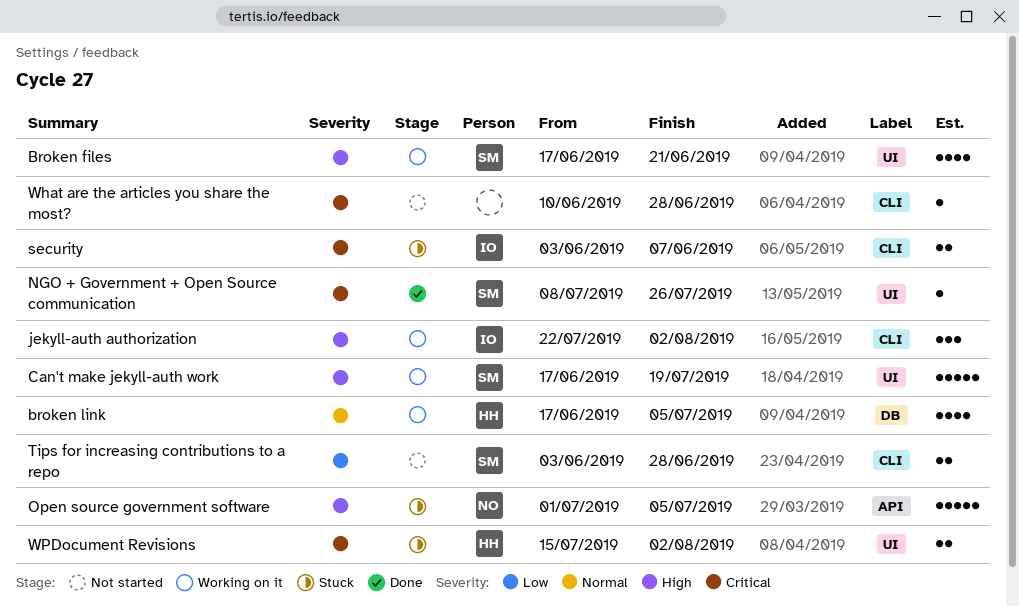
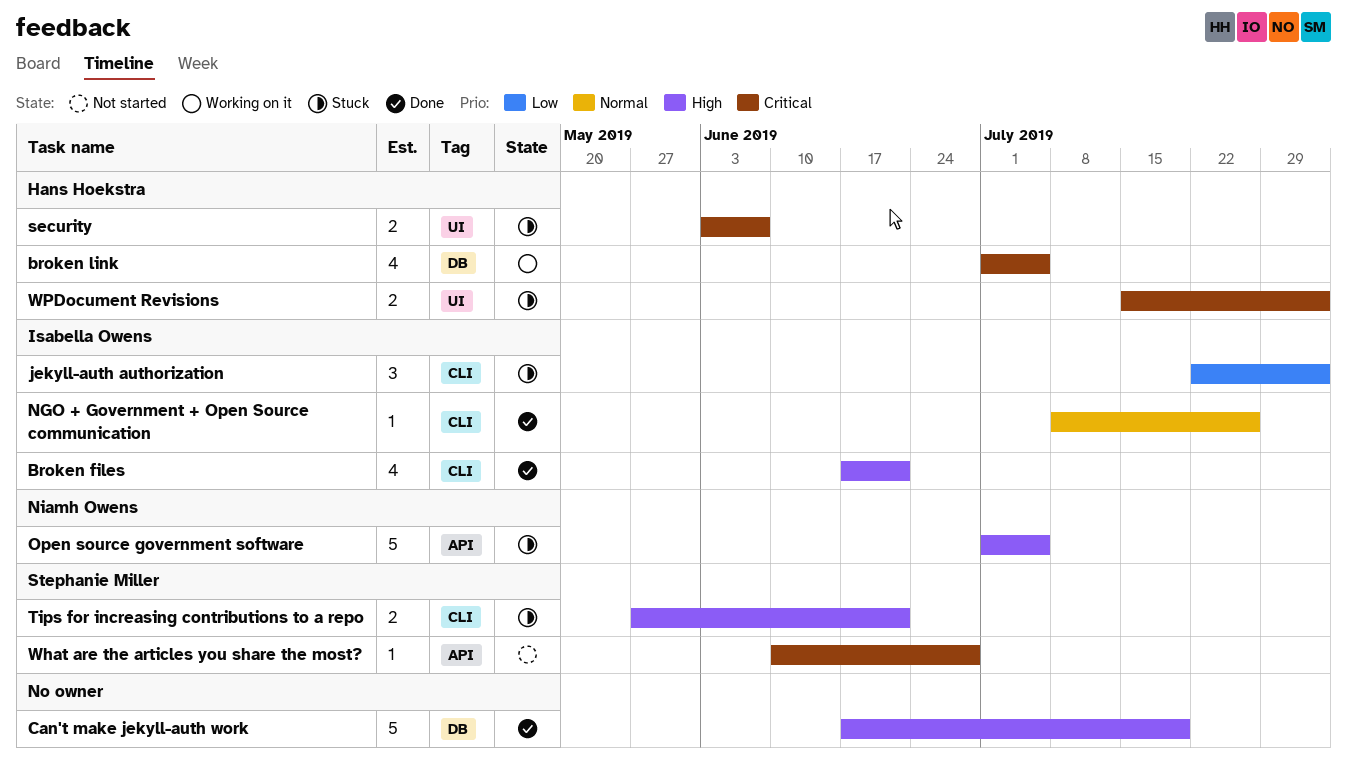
Broken files, status: Working on it -> Done
Broken files, owner: Stephanie Miller -> Isabella Owens
Broken files, label: UI -> CLI
broken link, priority: Normal -> Critical
broken link, start: Jun 17 -> Jul 1
Can't make jekyll-auth work, status: Working on it -> Done
Can't make jekyll-auth work, owner: Stephanie Miller -> none
Can't make jekyll-auth work, label: UI -> DB
jekyll-auth authorization, status: Working on it -> Stuck
jekyll-auth authorization, priority: High -> Low
NGO + Government + Open Source communication, owner: Stephanie Miller -> Isabella Owens
NGO + Government + Open Source communication, priority: Critical -> Normal
NGO + Government + Open Source communication, label: UI -> CLI
security, owner: Isabella Owens -> Hans Hoekstra
security, label: CLI -> UI
Tips for increasing contributions to a repo, status: Not started -> Stuck
Tips for increasing contributions to a repo, priority: Low -> High
Tips for increasing contributions to a repo, start: Jun 3 -> May 27
Tips for increasing contributions to a repo, due: Jun 28 -> Jun 21
What are the articles you share the most?, owner: none -> Stephanie Miller
What are the articles you share the most?, label: CLI -> API

